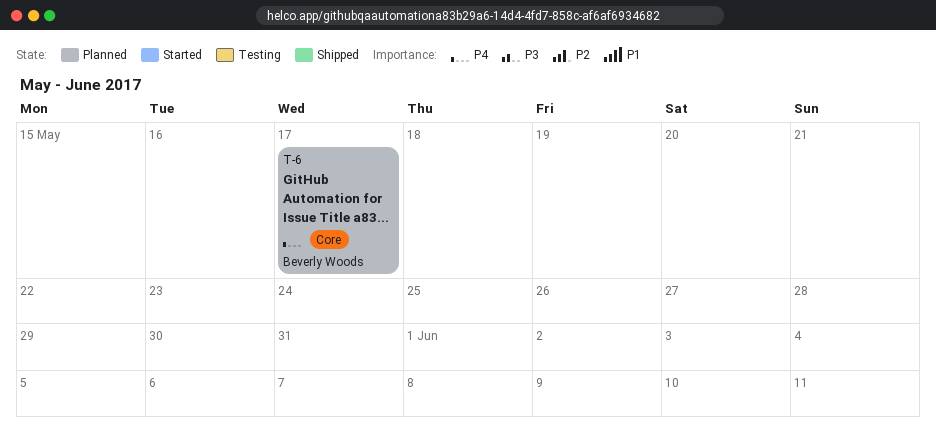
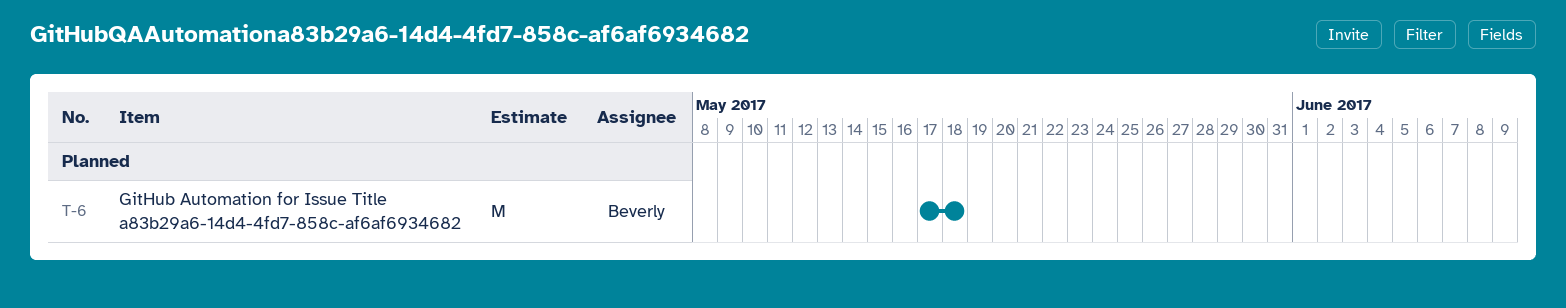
T-6, due: May 17 -> May 18

